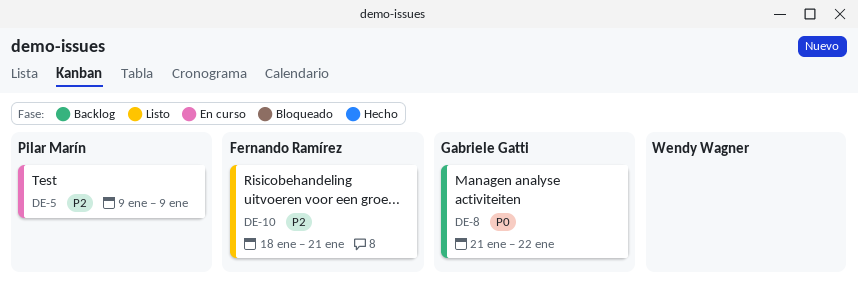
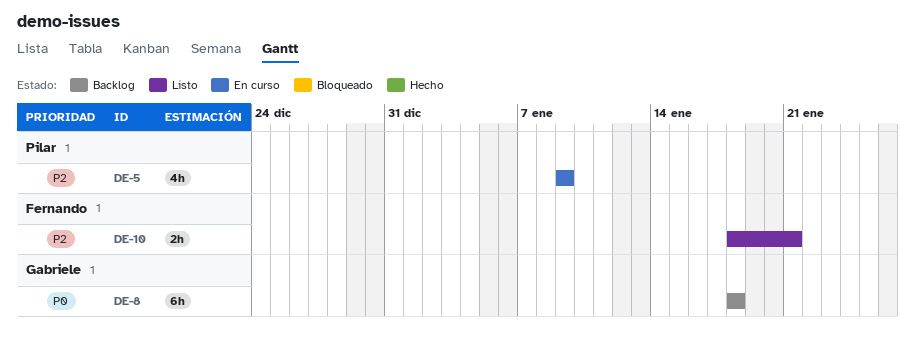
DE-8, start: Jan 21 -> Jan 18
DE-8, due: Jan 22 -> Jan 18

